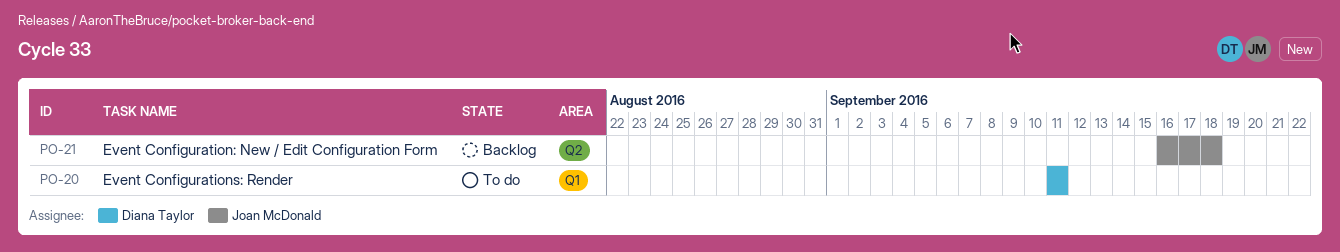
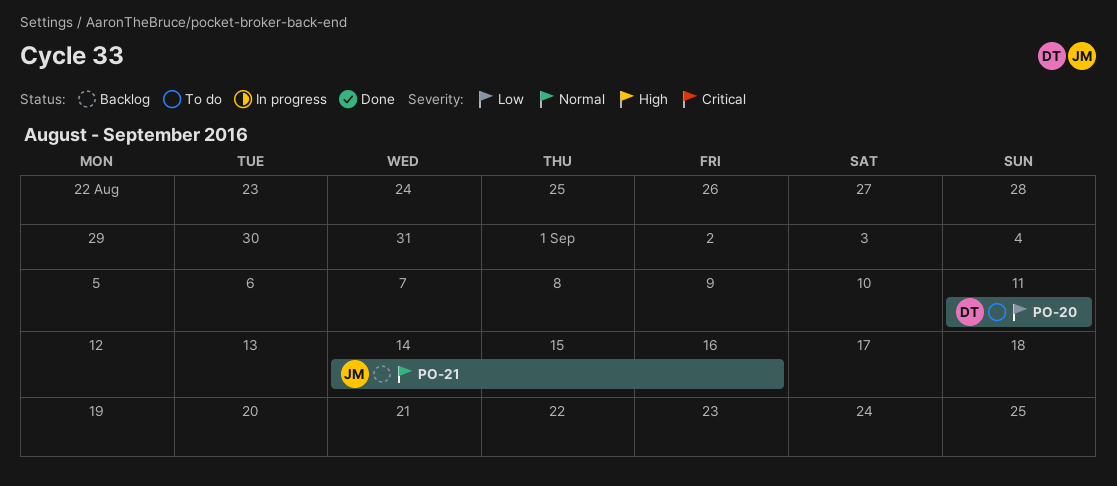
PO-21, start: Sep 16 -> Sep 14
PO-21, due: Sep 18 -> Sep 16

